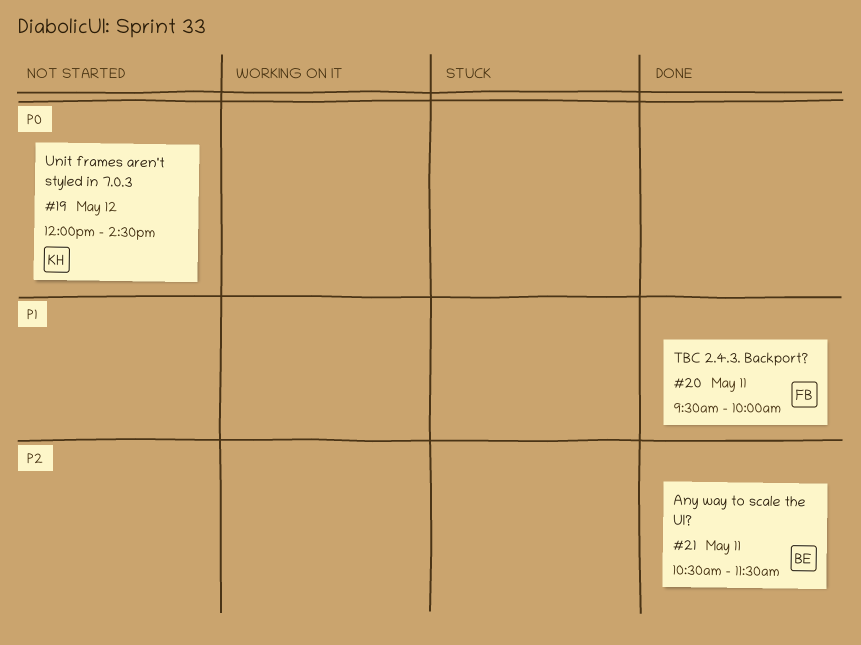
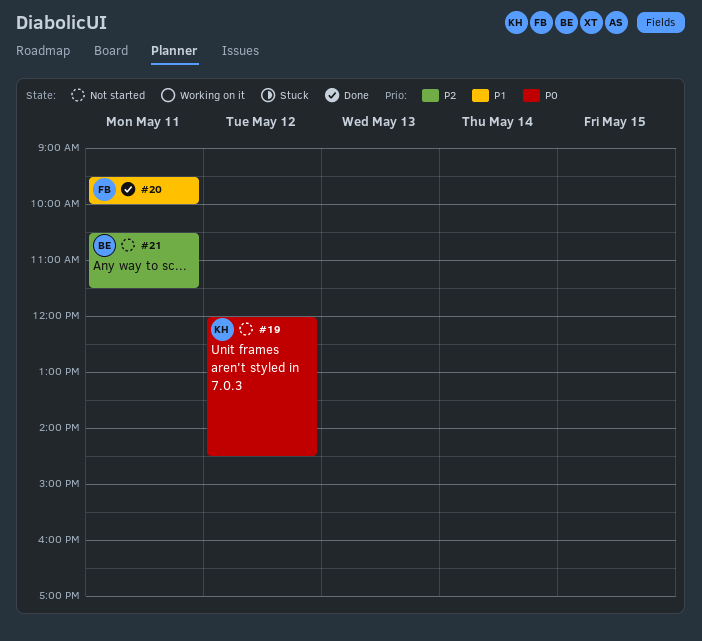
#21, status: Done -> Not started

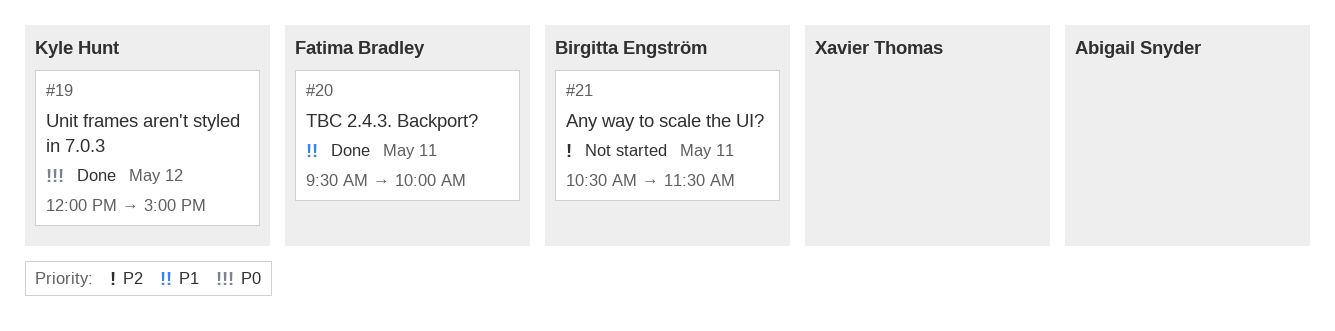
#19, status: Not started -> Done
#19, ends: 14:30 -> 15:00

